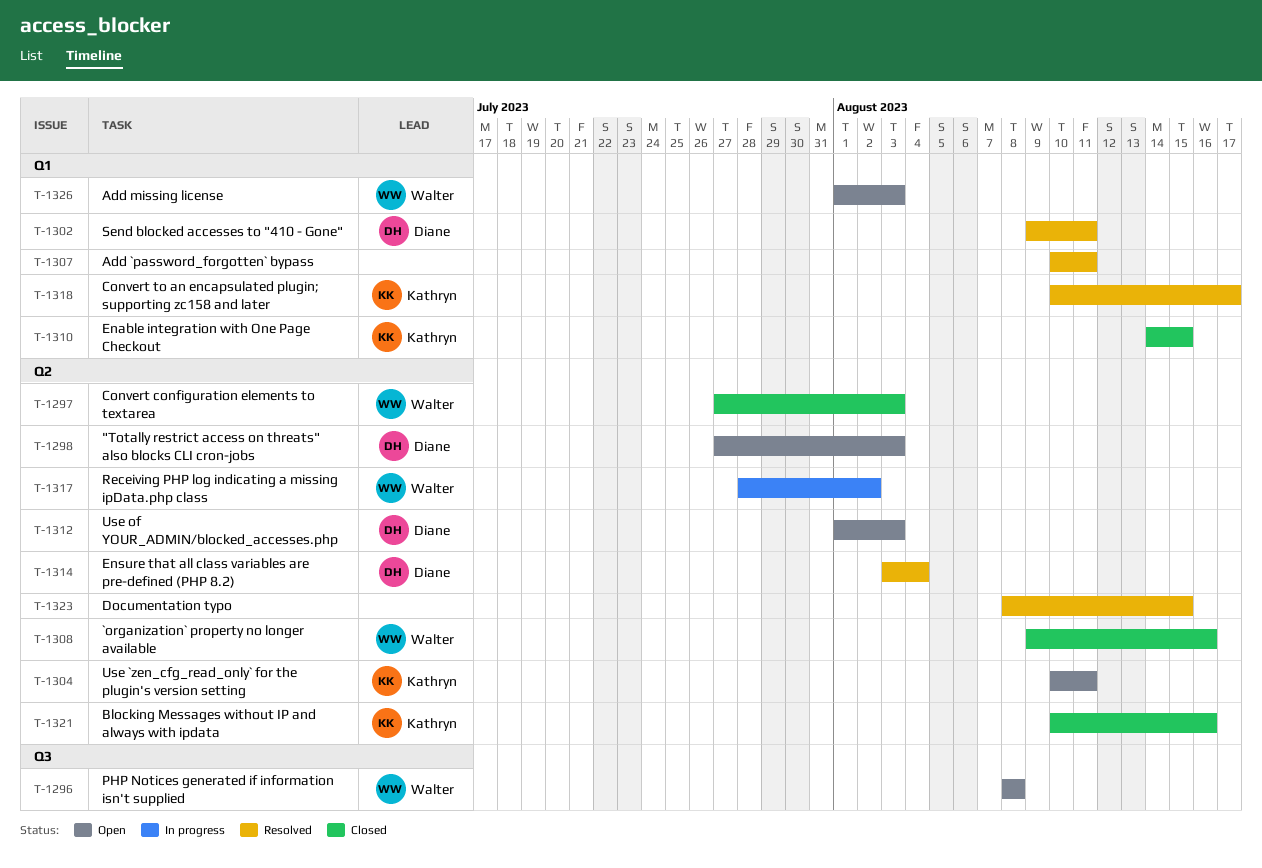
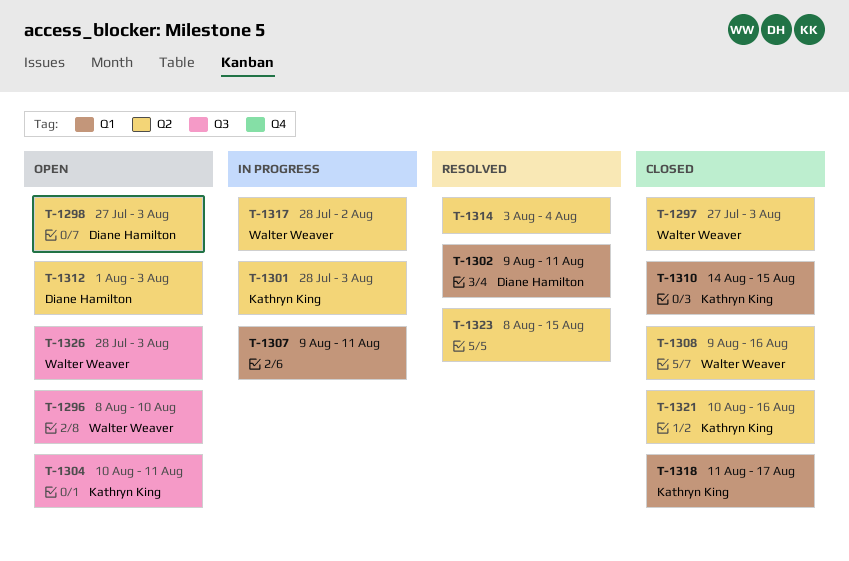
T-1296, due: Aug 8 -> Aug 10
T-1301: none -> present
T-1304, label: Q2 -> Q3
T-1307, status: Resolved -> In progress
T-1307, start: Aug 10 -> Aug 9
T-1314, owner: Diane Hamilton -> none
T-1318, status: Resolved -> Closed
T-1318, start: Aug 10 -> Aug 11
T-1326, label: Q1 -> Q3
T-1326, start: Aug 1 -> Jul 28

